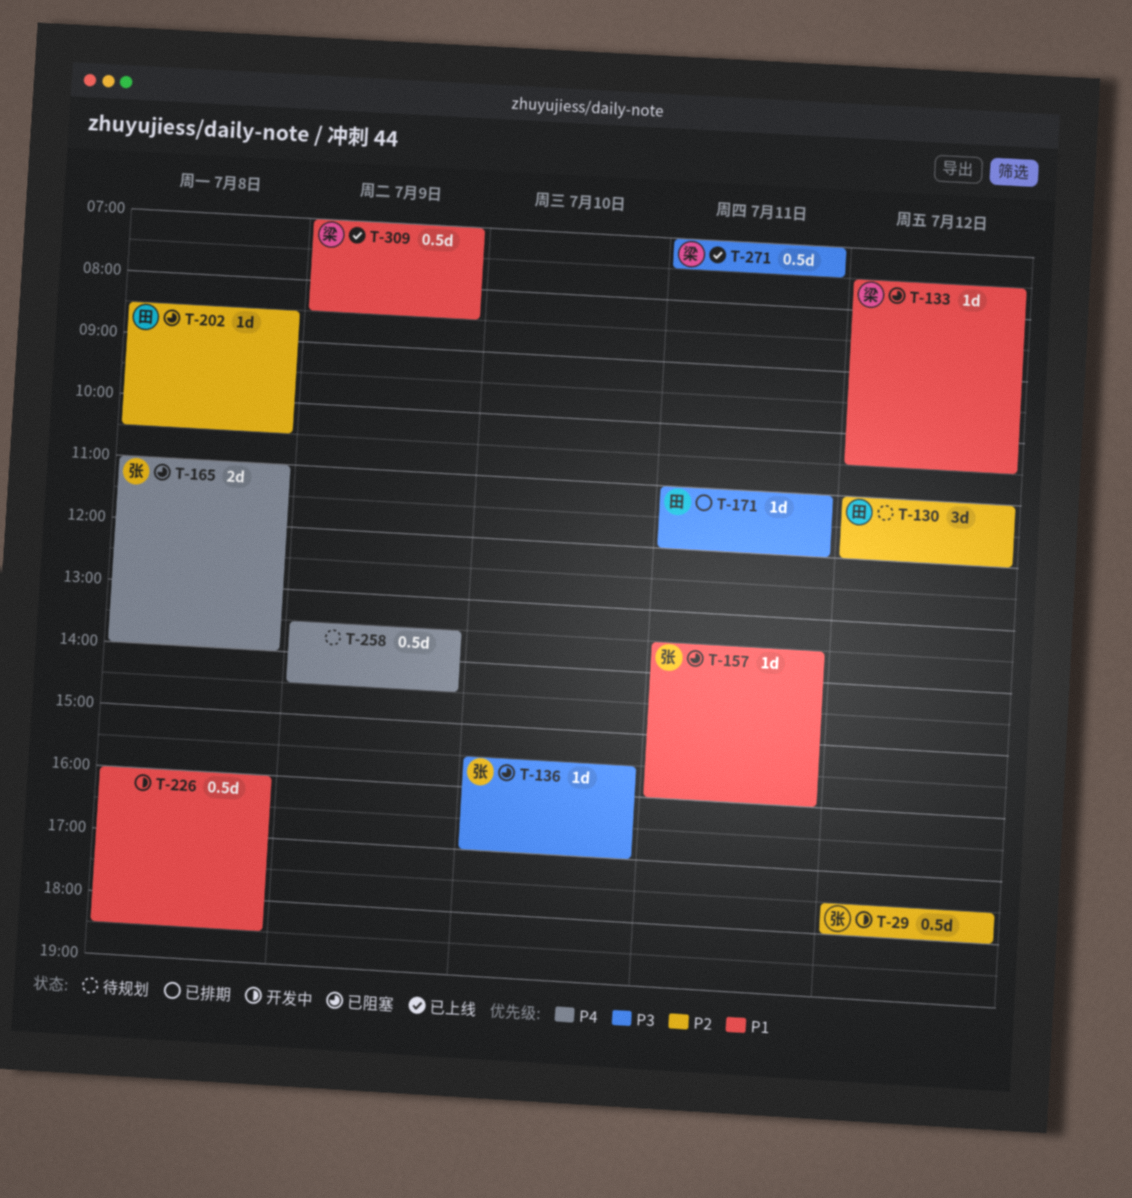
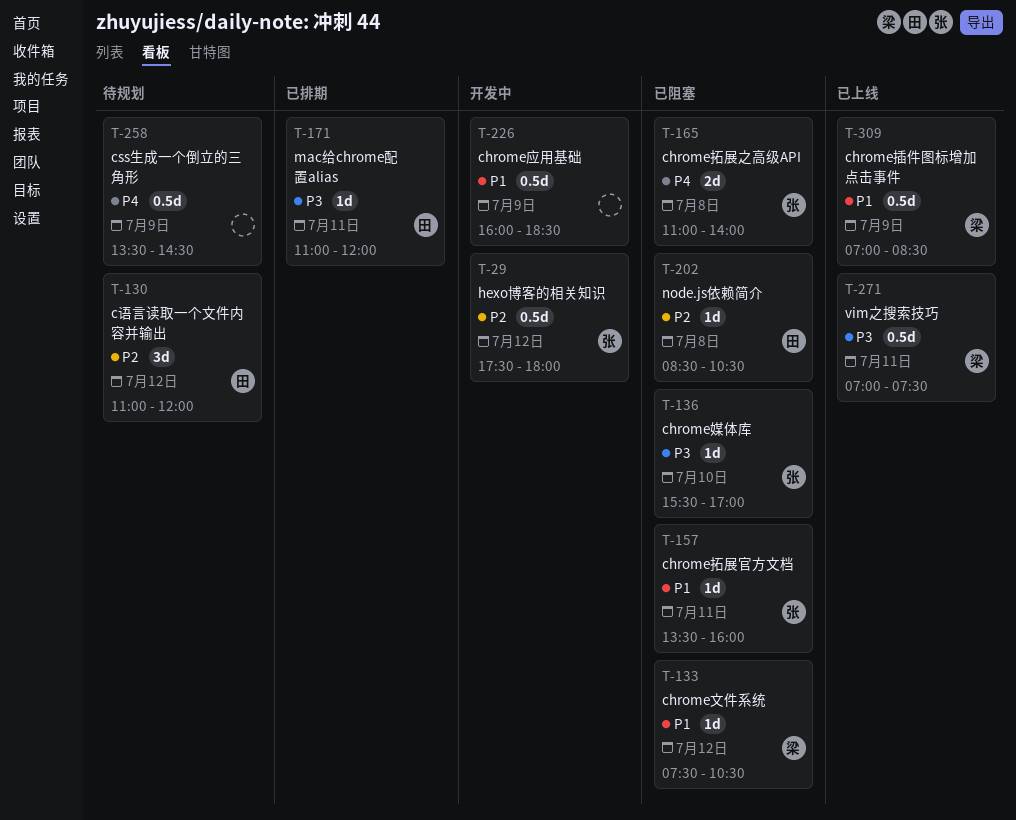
T-226, day: Jul 8 -> Jul 9

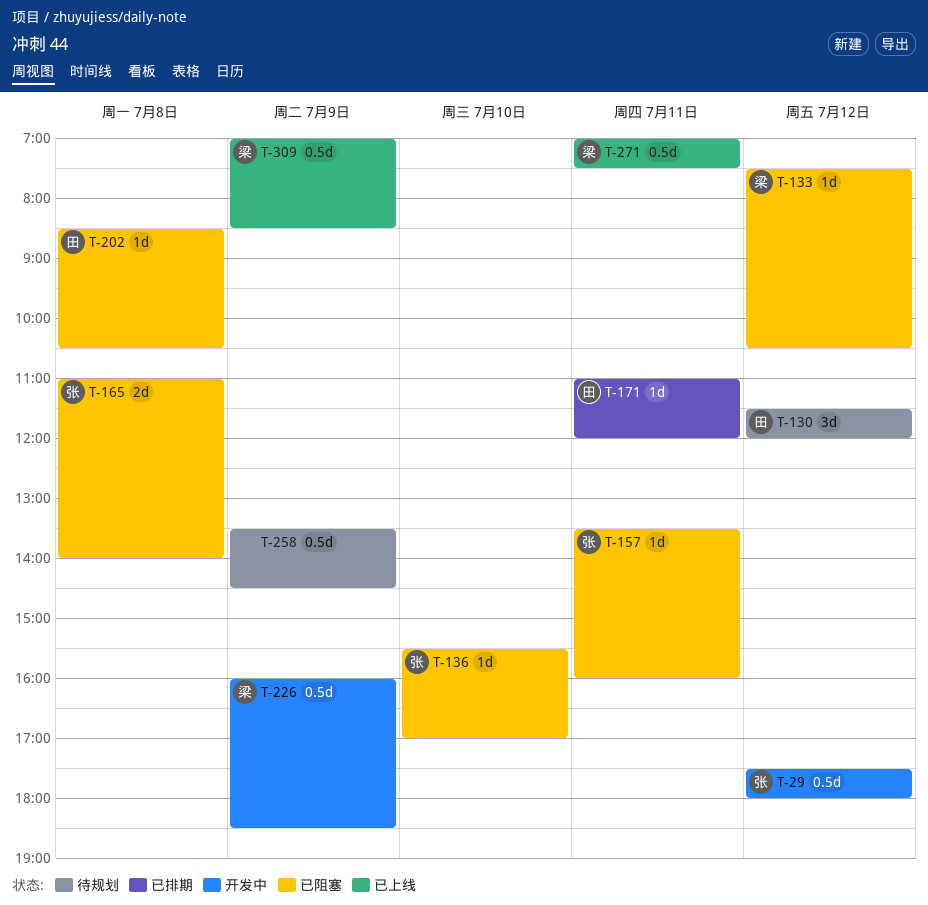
T-130, begins: 11:00 -> 11:30
T-226, owner: none -> 梁

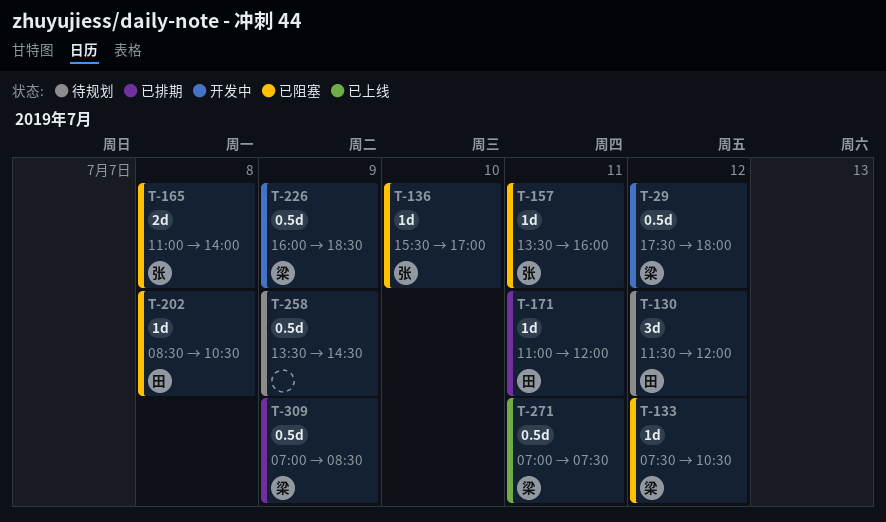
T-29, owner: 张 -> 梁
T-309, status: 已上线 -> 已排期

